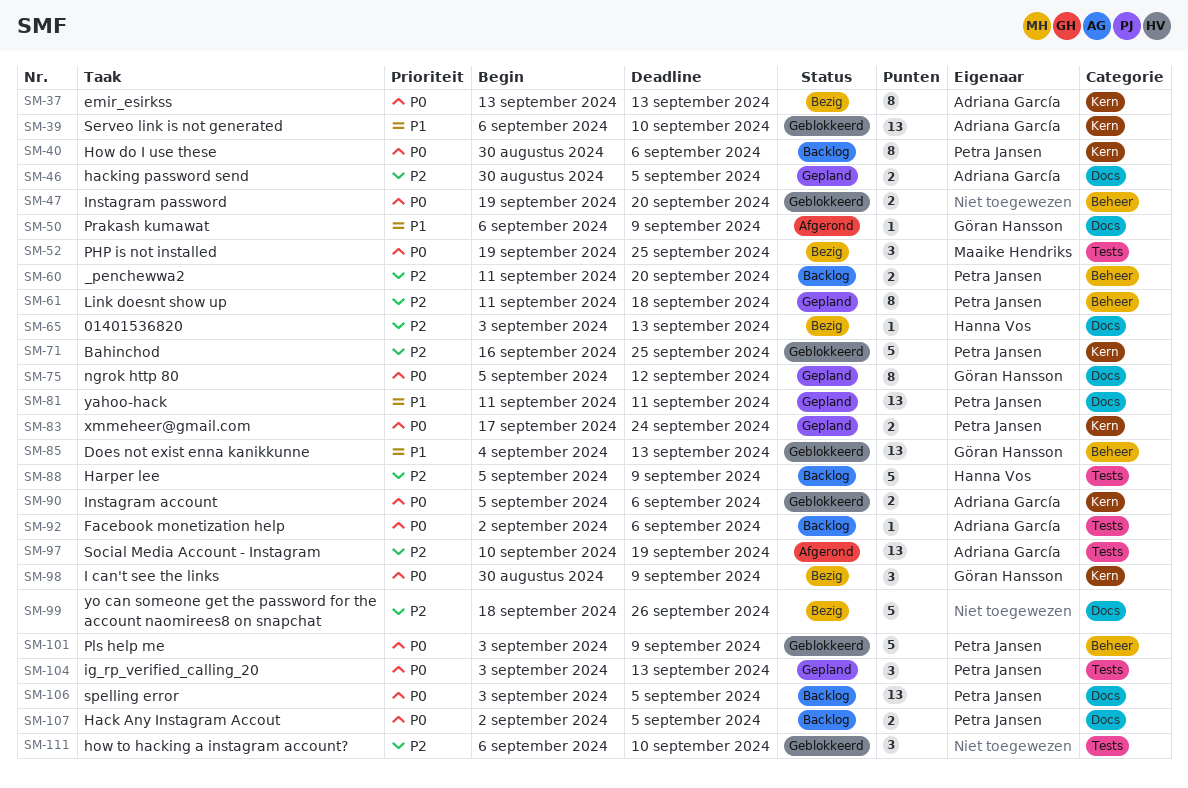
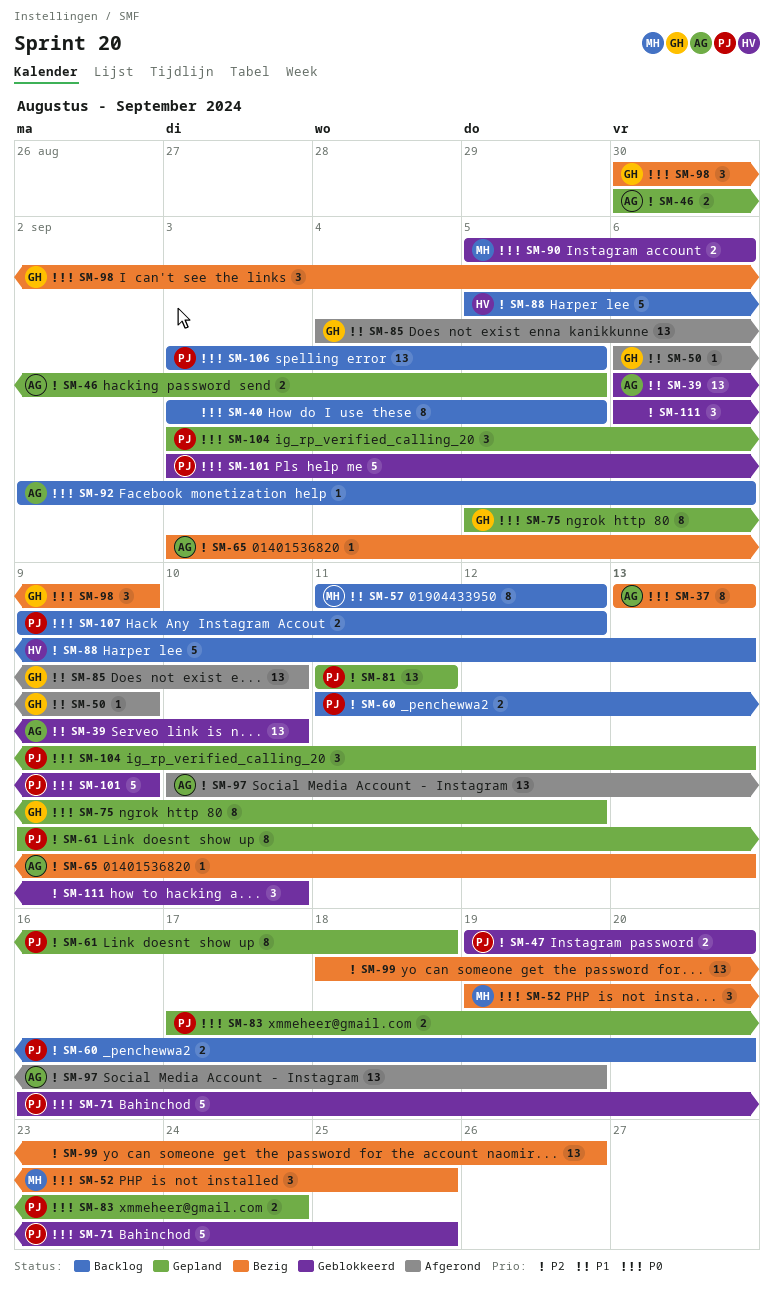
SM-40, owner: Petra Jansen -> none
SM-40, start: Aug 30 -> Sep 3
SM-40, due: Sep 6 -> Sep 5
SM-47, owner: none -> Petra Jansen
SM-47, priority: P0 -> P2
SM-57: none -> present
SM-61, start: Sep 11 -> Sep 9
SM-65, owner: Hanna Vos -> Adriana García
SM-71, priority: P2 -> P0
SM-81, priority: P1 -> P2
SM-85, status: Geblokkeerd -> Afgerond
SM-85, due: Sep 13 -> Sep 10
SM-88, due: Sep 9 -> Sep 13
SM-90, owner: Adriana García -> Maaike Hendriks
SM-99, estimate: 5 -> 13
SM-107, start: Sep 2 -> Sep 9
SM-107, due: Sep 5 -> Sep 12

